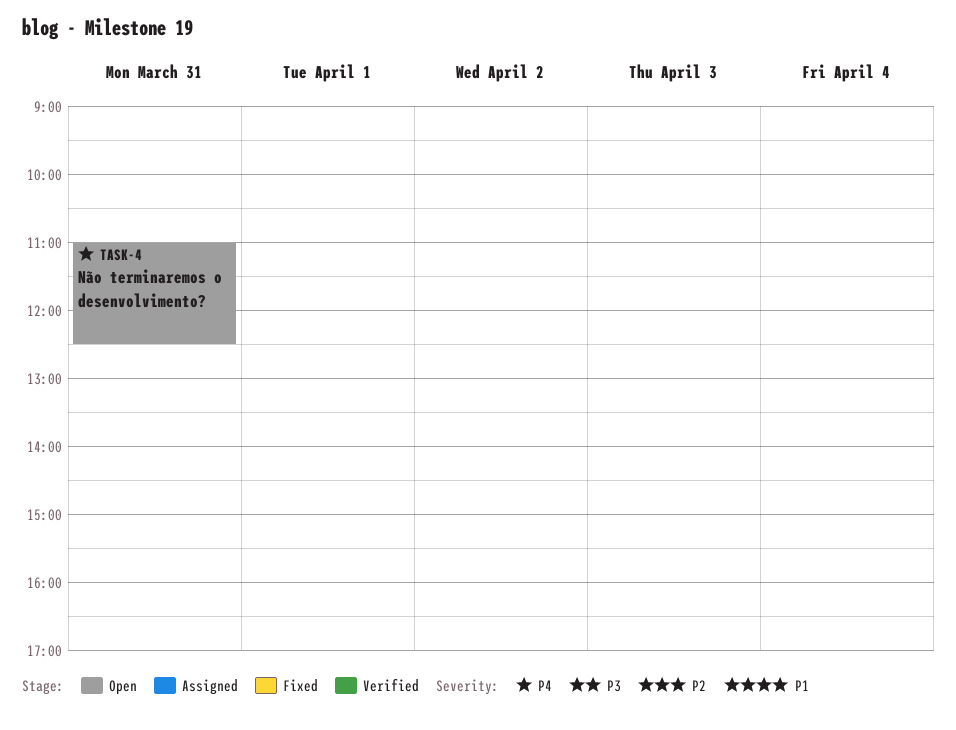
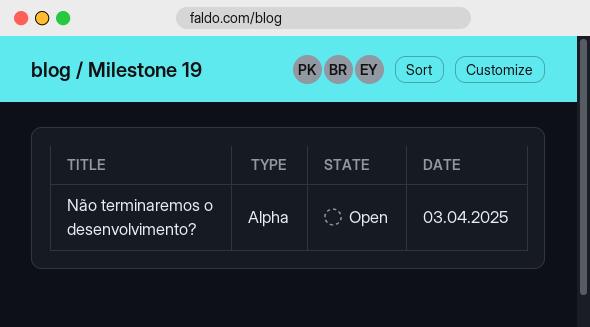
Não terminaremos o desenvolvimento?, day: Mar 31 -> Apr 3

